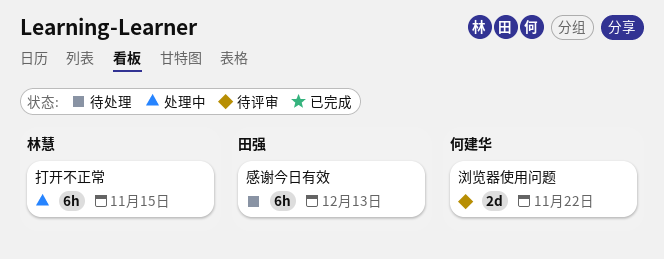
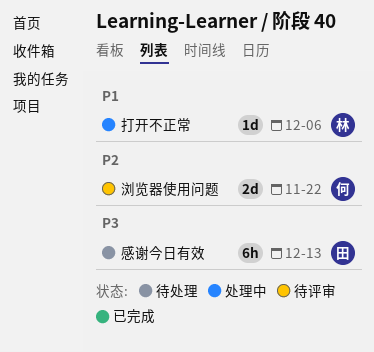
打开不正常, estimate: 6h -> 1d
打开不正常, due: Nov 15 -> Dec 6

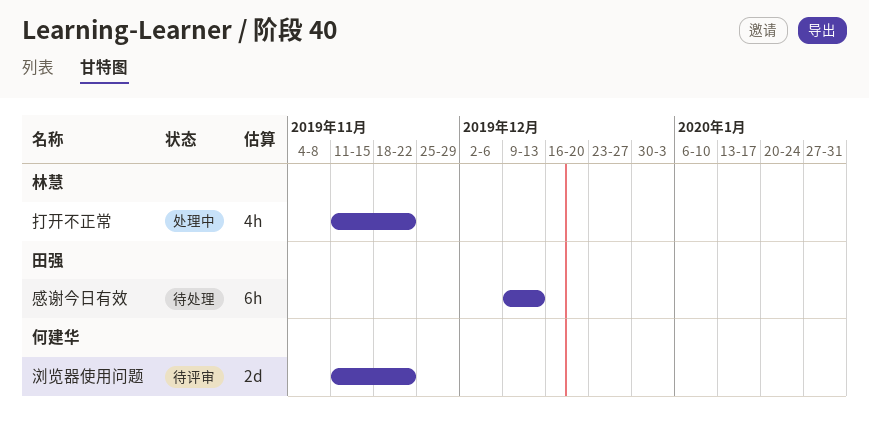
打开不正常, estimate: 1d -> 4h
打开不正常, due: Dec 6 -> Nov 22

